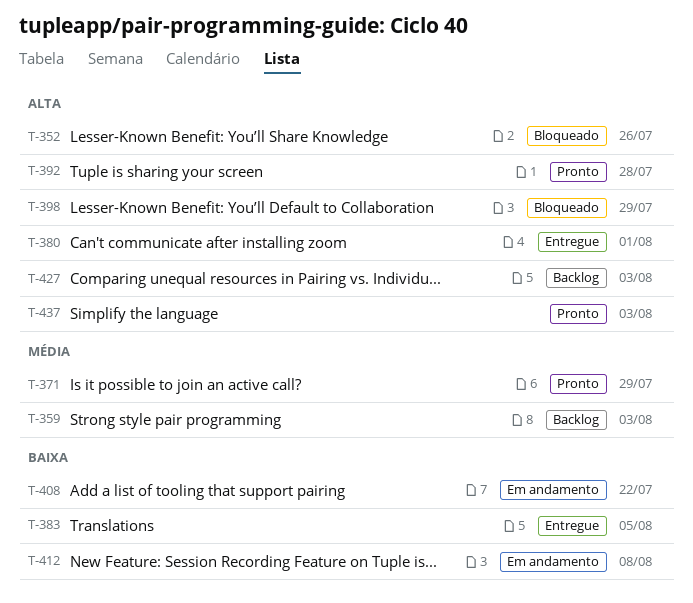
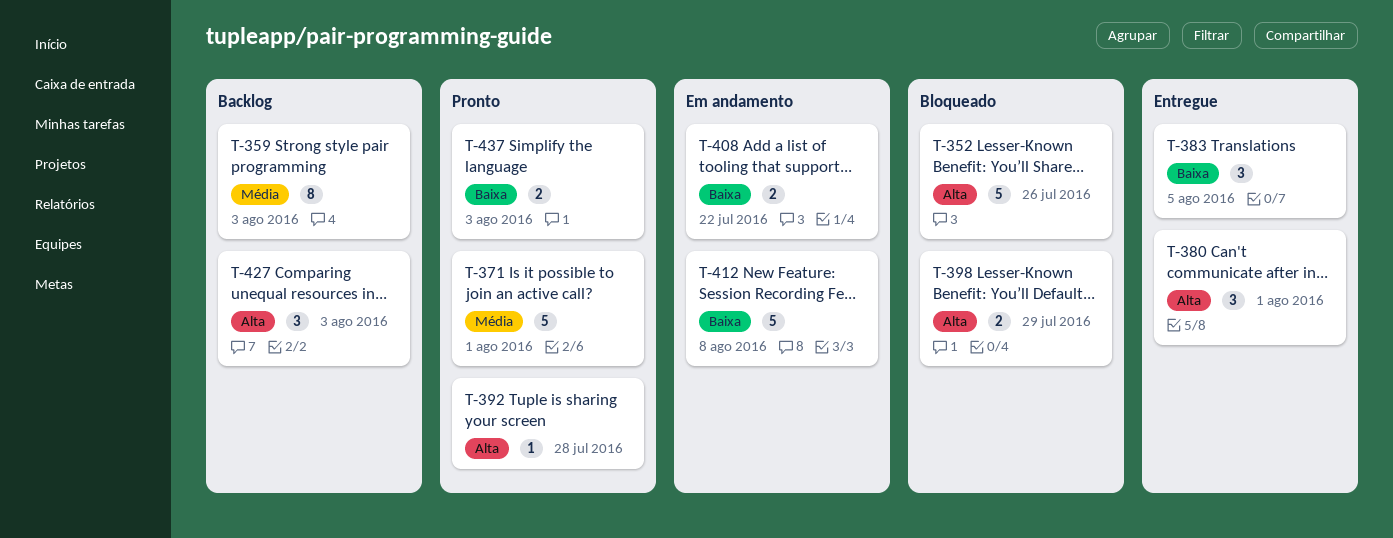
T-371, due: Jul 29 -> Aug 1
T-437, priority: Alta -> Baixa

